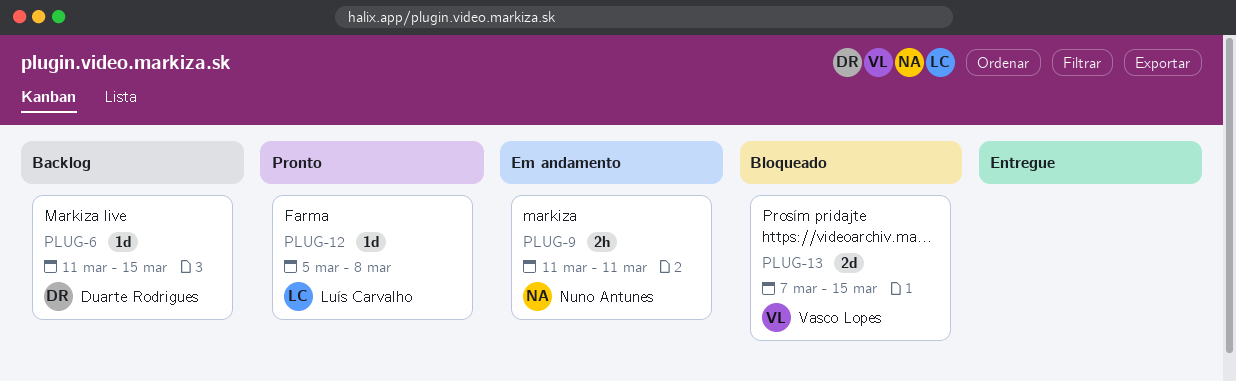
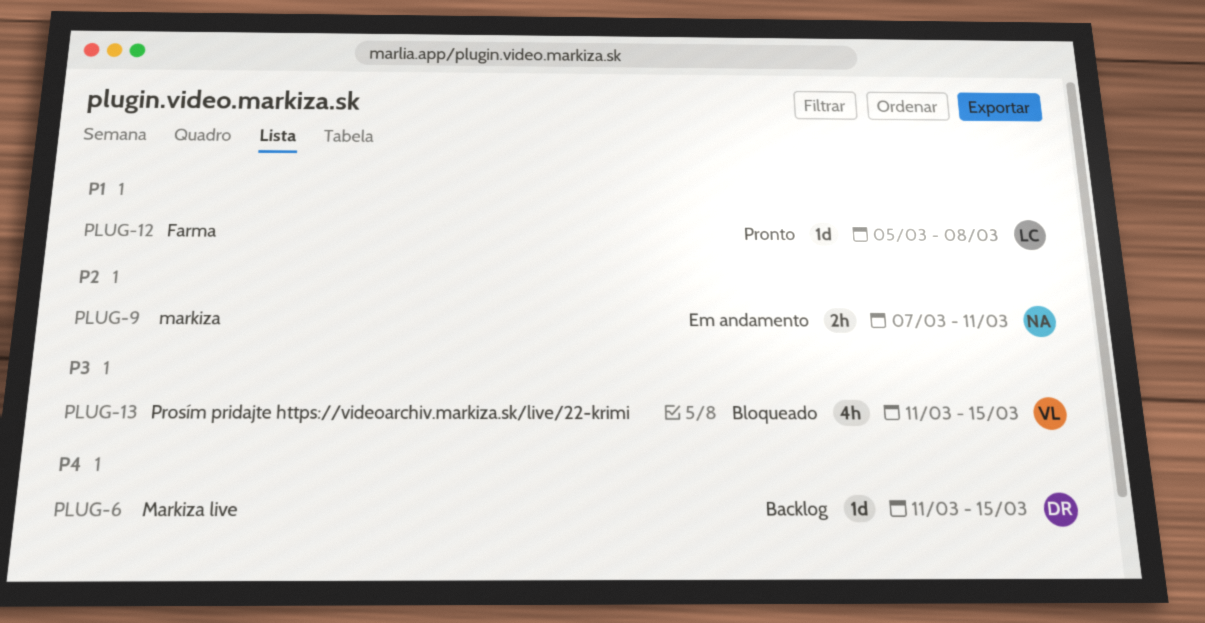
PLUG-9, start: Mar 11 -> Mar 7
PLUG-13, estimate: 2d -> 4h
PLUG-13, start: Mar 7 -> Mar 11

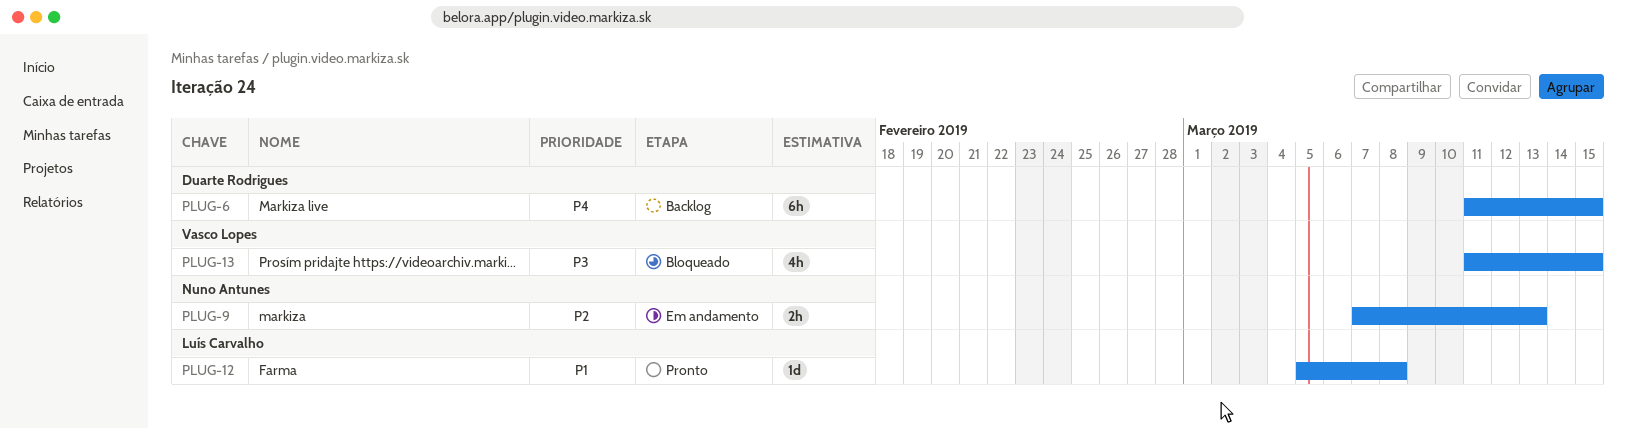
PLUG-6, estimate: 1d -> 6h
PLUG-9, due: Mar 11 -> Mar 13

